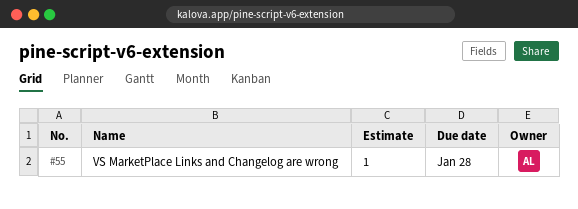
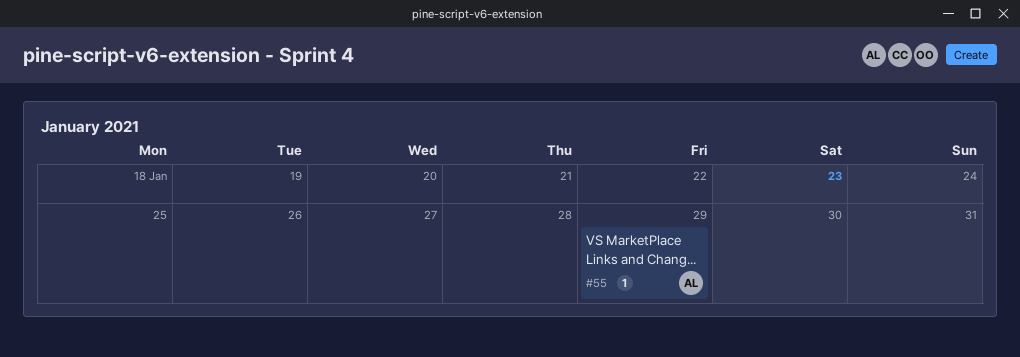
#55, due: Jan 28 -> Jan 29

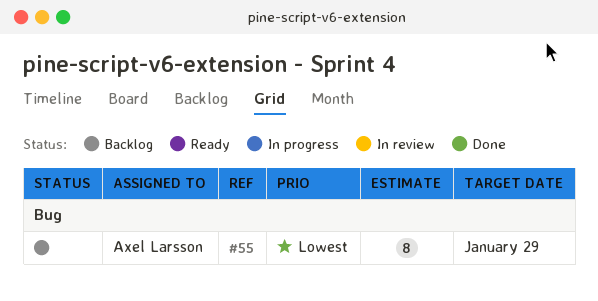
#55, estimate: 1 -> 8

